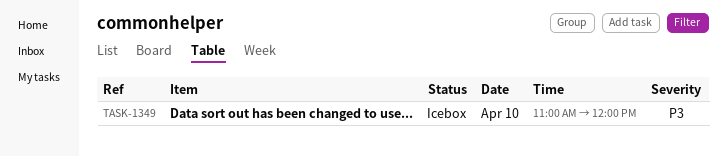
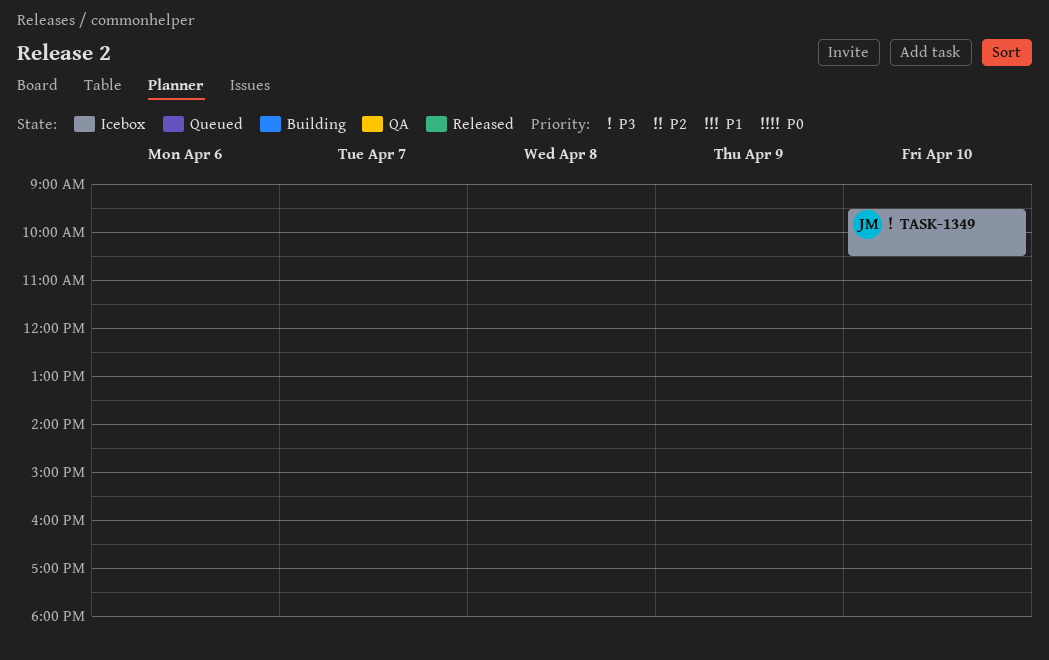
TASK-1349, begins: 11:00 -> 09:30
TASK-1349, ends: 12:00 -> 10:30

